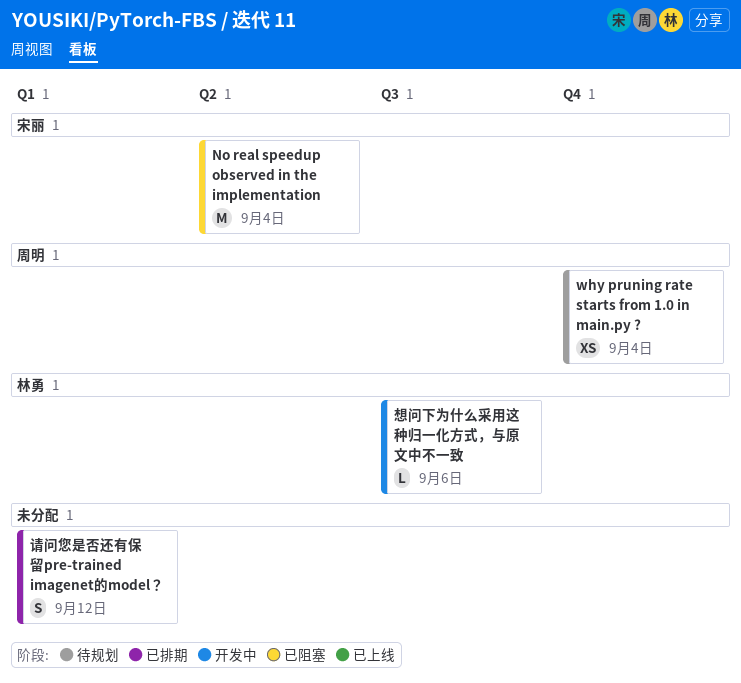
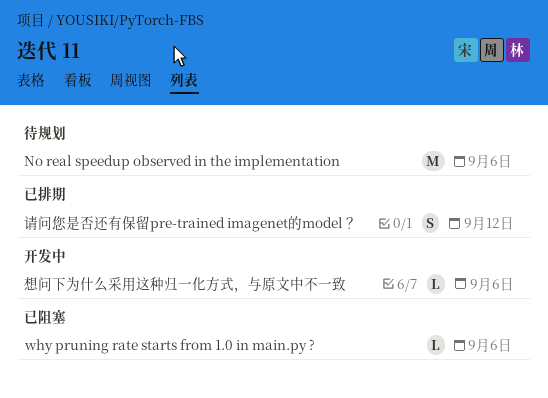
No real speedup observed in the implementation, status: 已阻塞 -> 待规划
No real speedup observed in the implementation, due: Sep 4 -> Sep 6
why pruning rate starts from 1.0 in main.py ?, status: 待规划 -> 已阻塞
why pruning rate starts from 1.0 in main.py ?, estimate: XS -> L
why pruning rate starts from 1.0 in main.py ?, due: Sep 4 -> Sep 6

